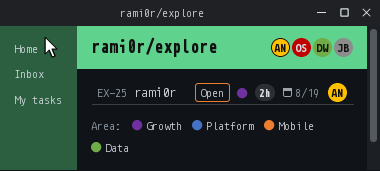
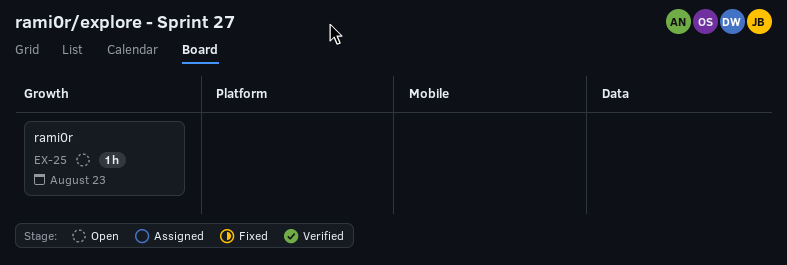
EX-25, estimate: 2h -> 1h
EX-25, due: Aug 19 -> Aug 23

